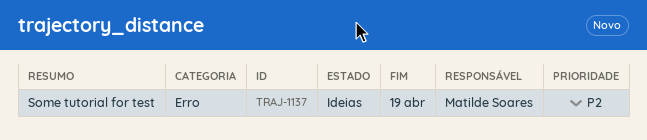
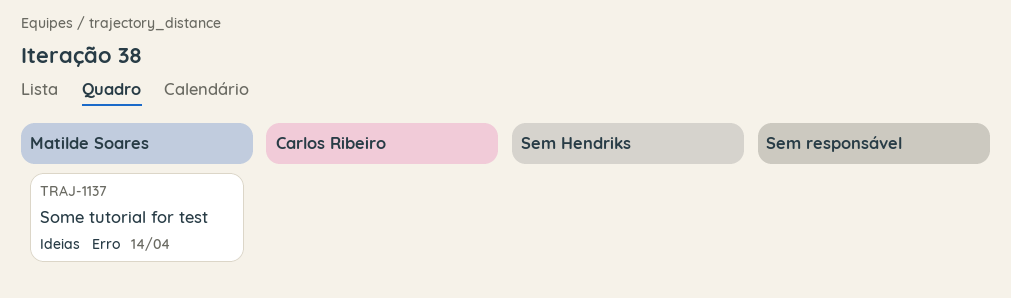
TRAJ-1137, due: Apr 19 -> Apr 14

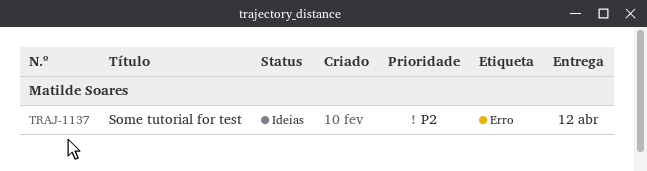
TRAJ-1137, due: Apr 14 -> Apr 12

